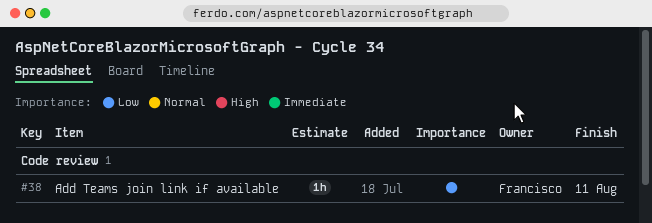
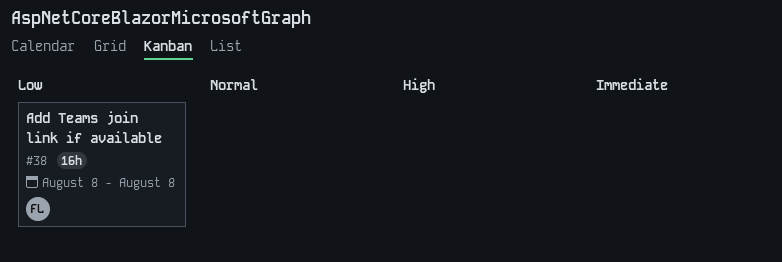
#38, estimate: 1h -> 16h
#38, due: Aug 11 -> Aug 8

